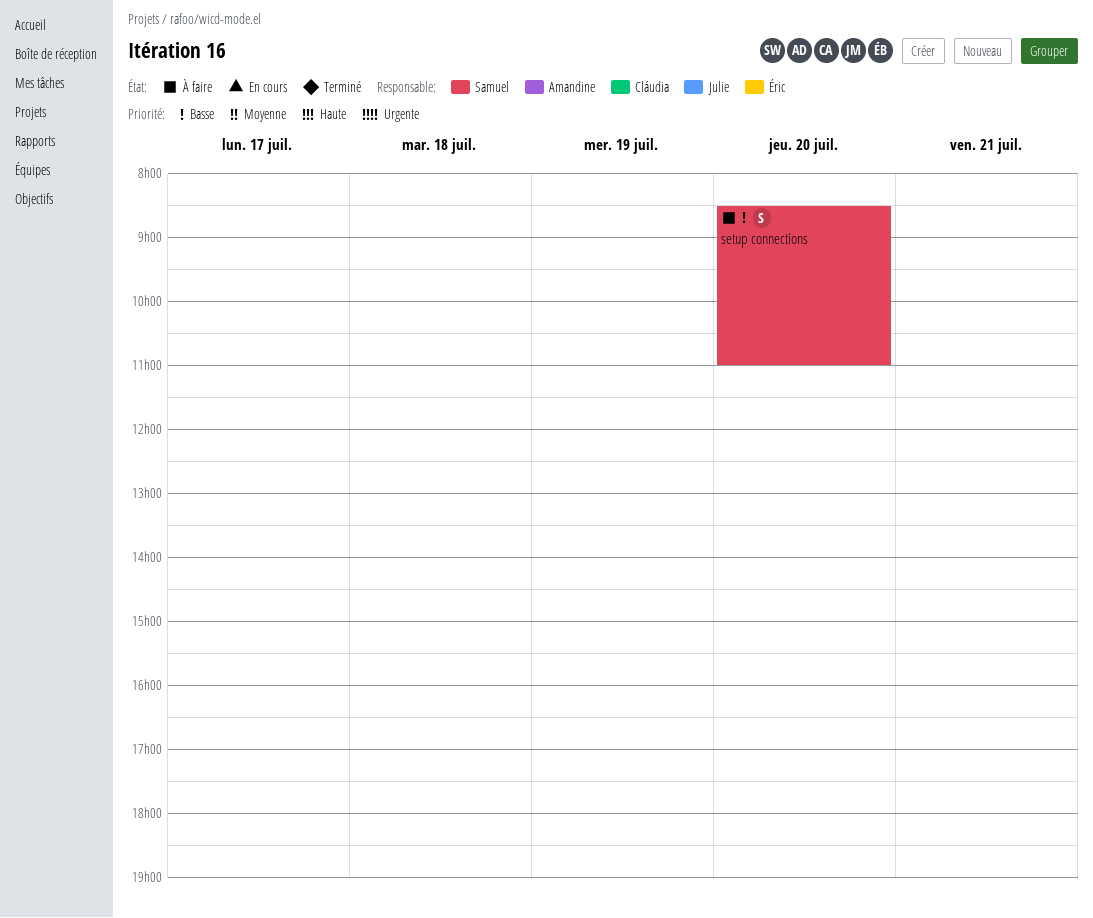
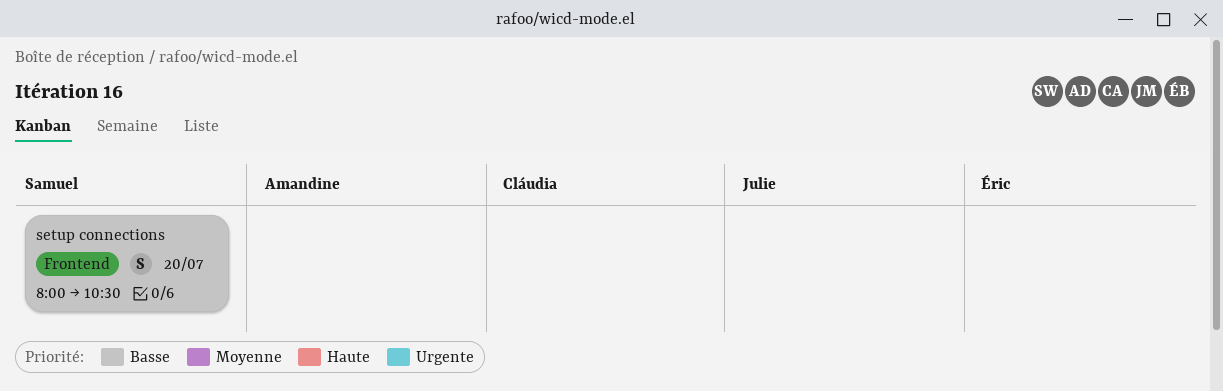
setup connections, begins: 08:30 -> 08:00
setup connections, ends: 11:00 -> 10:30

